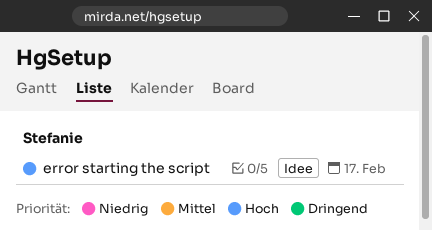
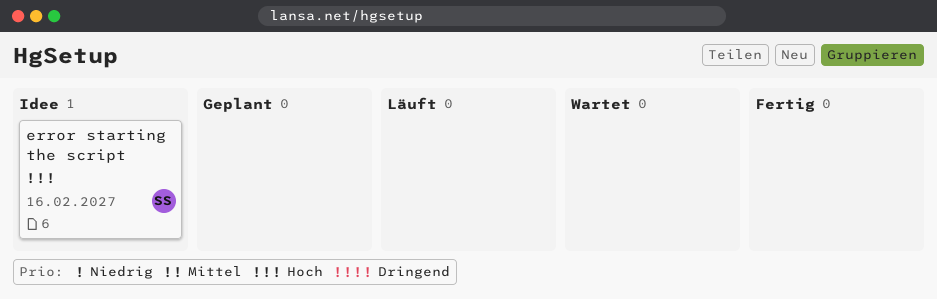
error starting the script, due: Feb 17 -> Feb 16

